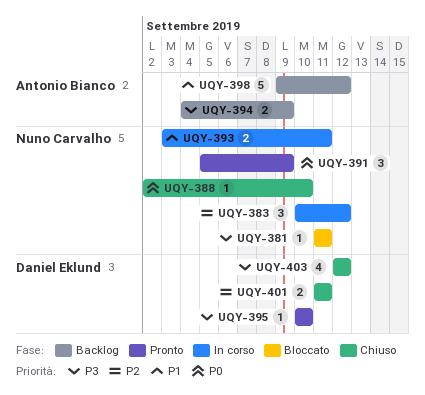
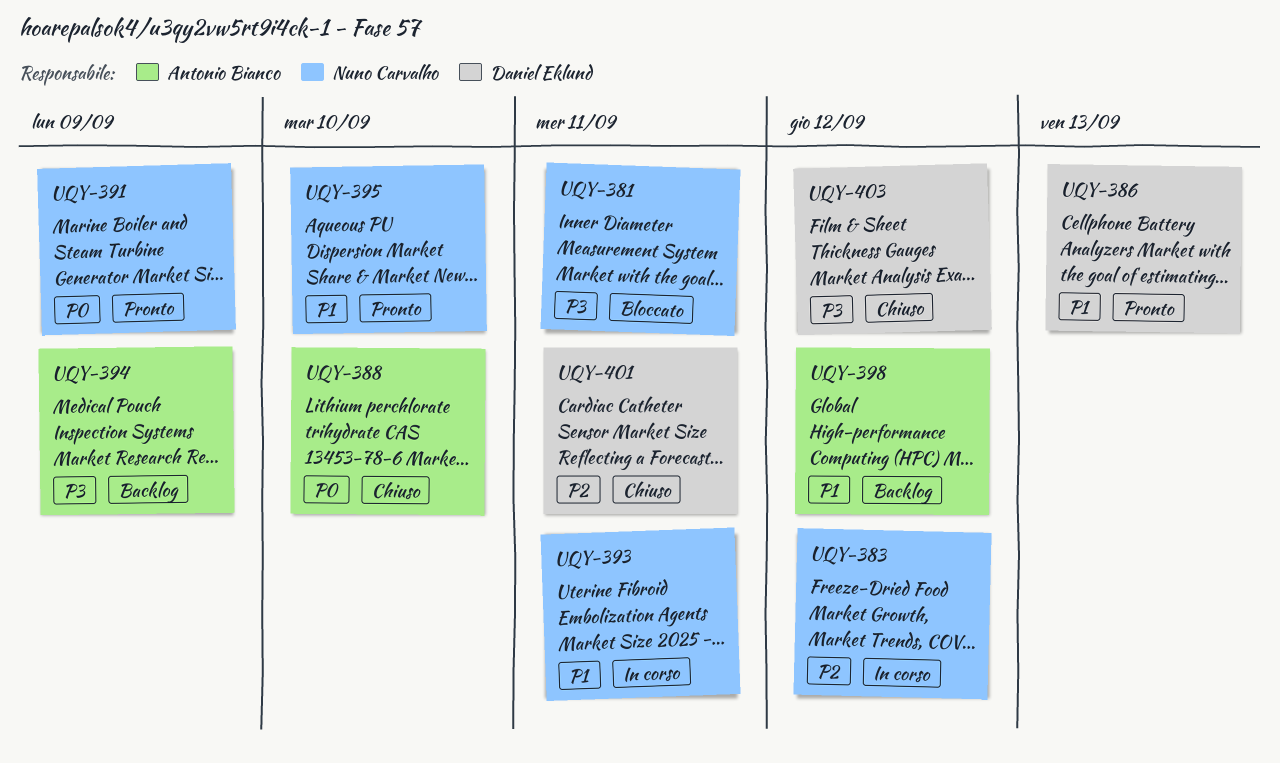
UQY-386: none -> present
UQY-388, owner: Nuno Carvalho -> Antonio Bianco
UQY-395, owner: Daniel Eklund -> Nuno Carvalho
UQY-395, priority: P3 -> P1

